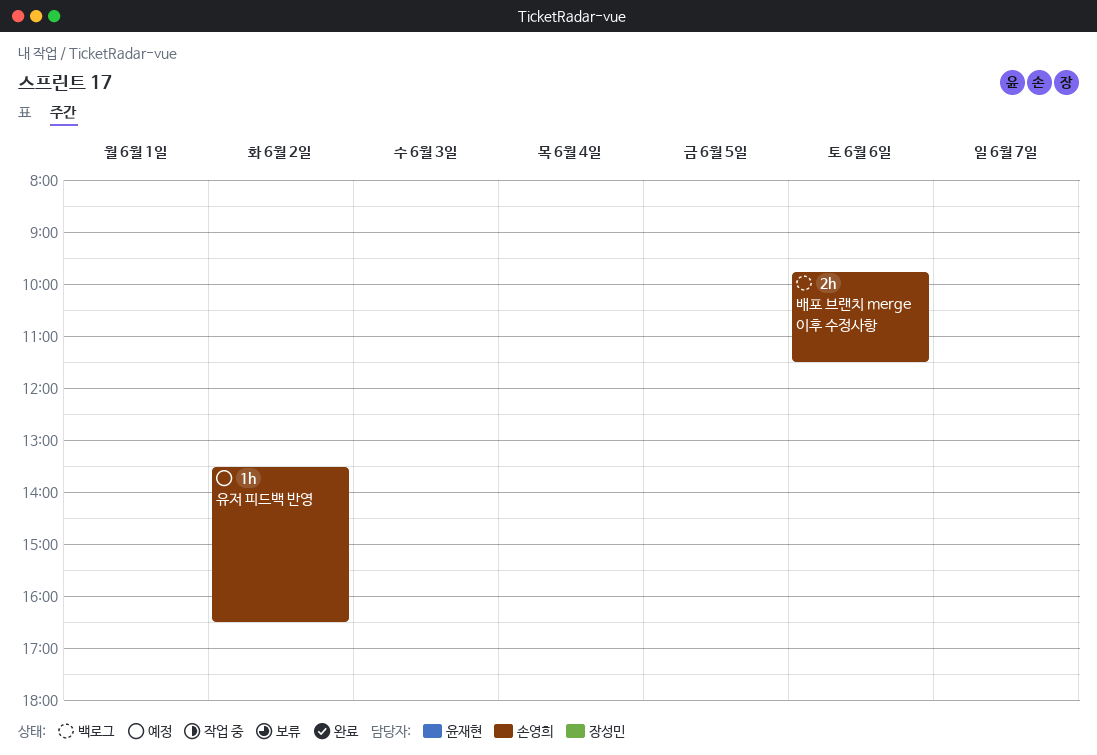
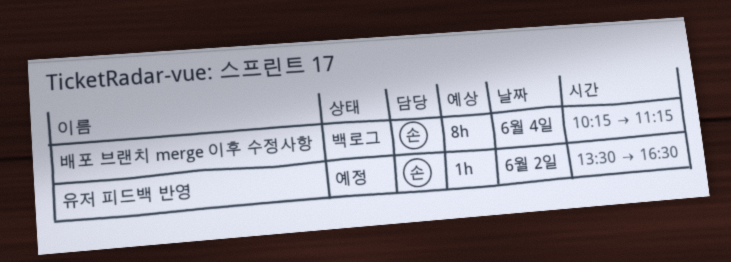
배포 브랜치 merge 이후 수정사항, estimate: 2h -> 8h
배포 브랜치 merge 이후 수정사항, day: Jun 6 -> Jun 4
배포 브랜치 merge 이후 수정사항, begins: 09:45 -> 10:15
배포 브랜치 merge 이후 수정사항, ends: 11:30 -> 11:15

